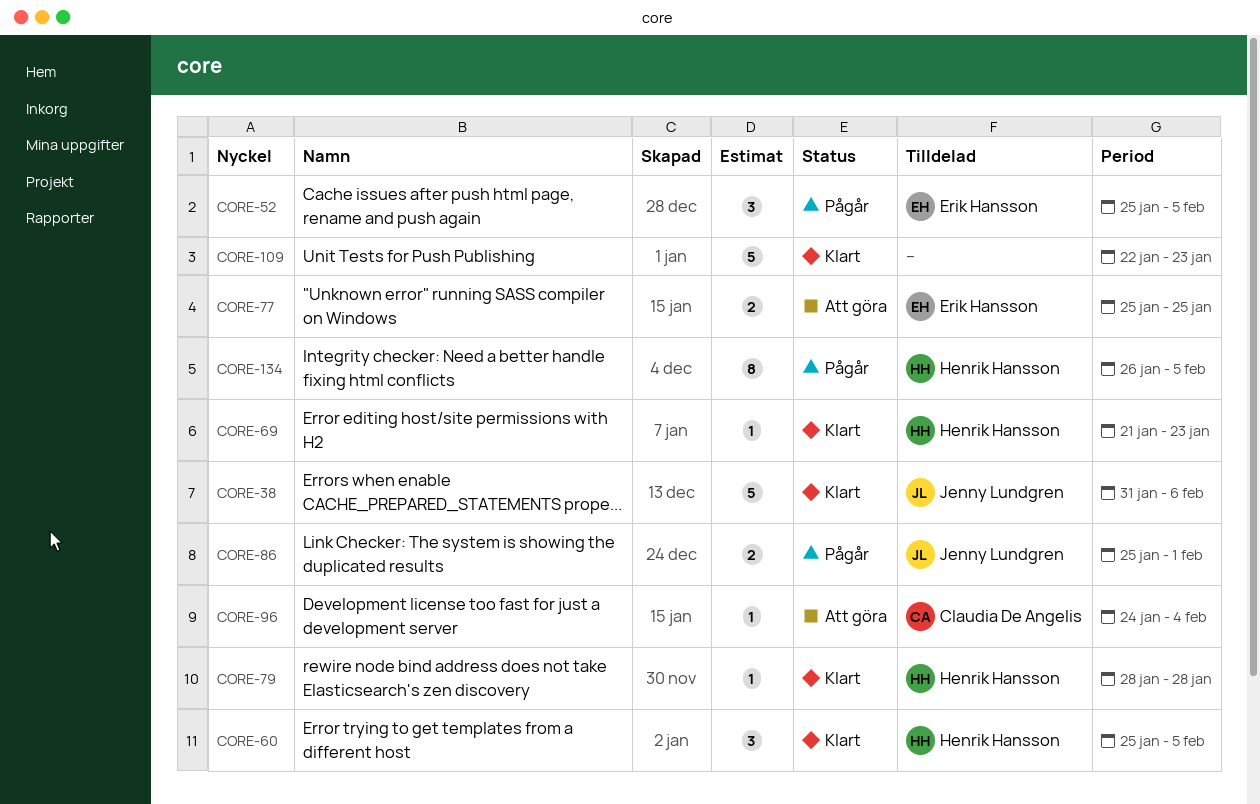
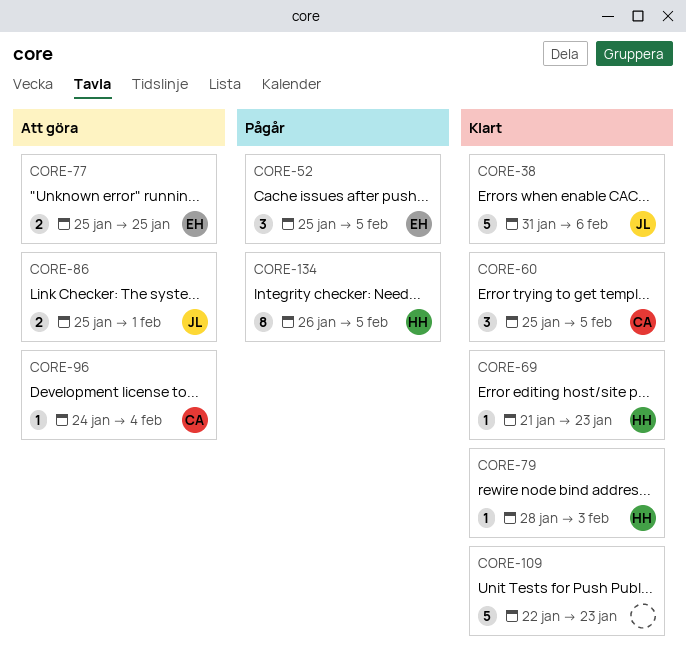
CORE-60, owner: Henrik Hansson -> Claudia De Angelis
CORE-79, due: Jan 28 -> Feb 3
CORE-86, status: Pågår -> Att göra

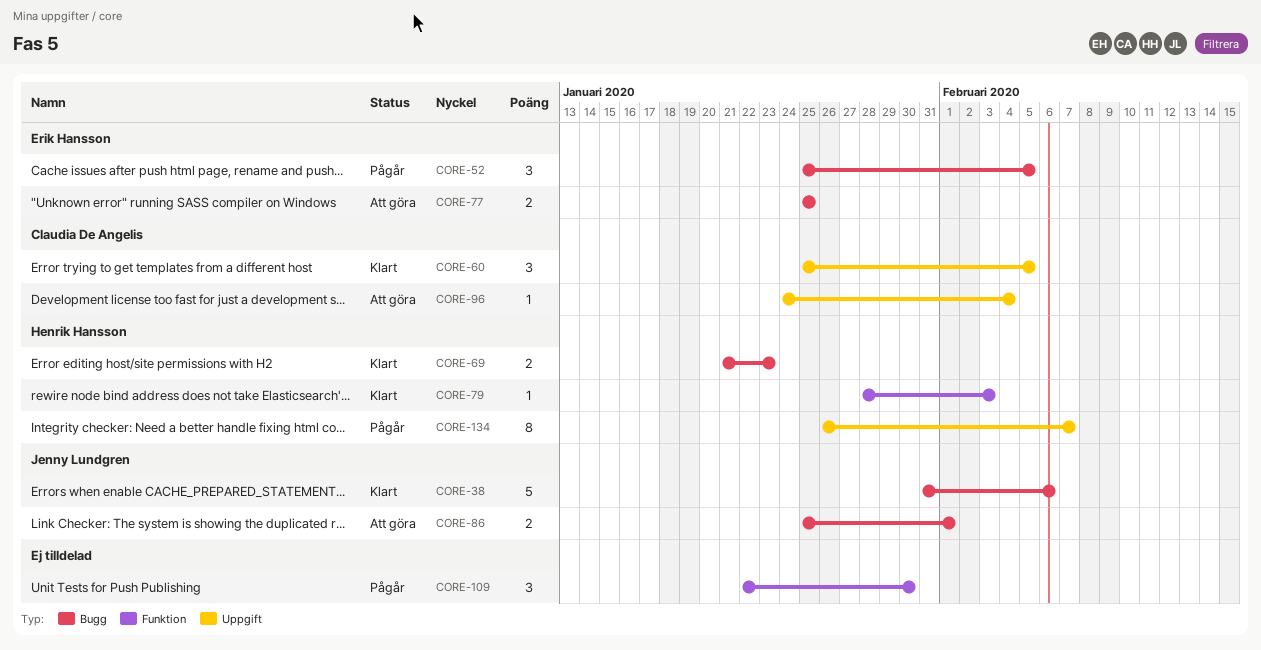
CORE-69, estimate: 1 -> 2
CORE-109, status: Klart -> Pågår
CORE-109, estimate: 5 -> 3
CORE-109, due: Jan 23 -> Jan 30
CORE-134, due: Feb 5 -> Feb 7

